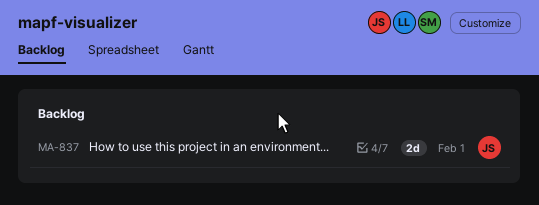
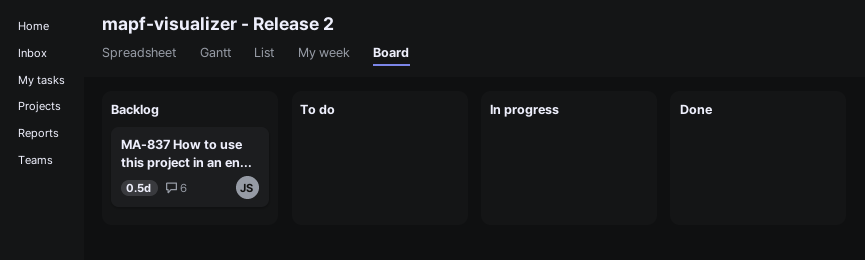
MA-837, estimate: 2d -> 0.5d

